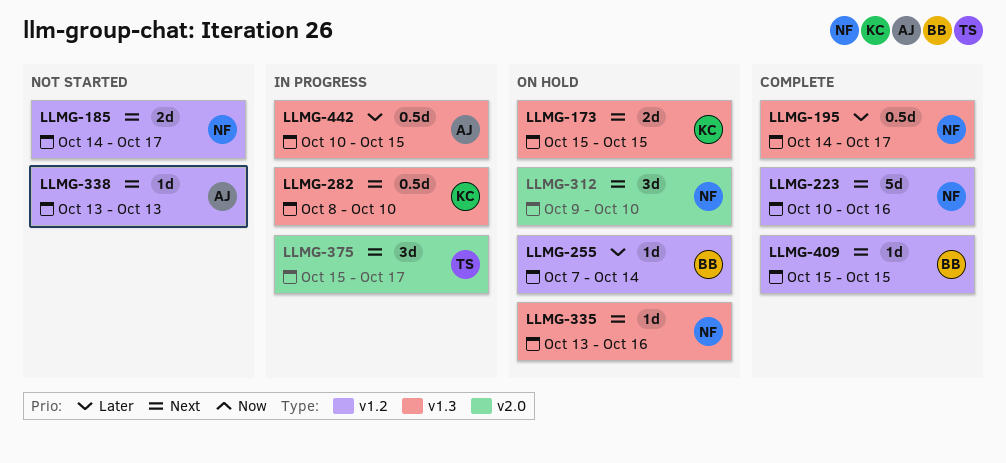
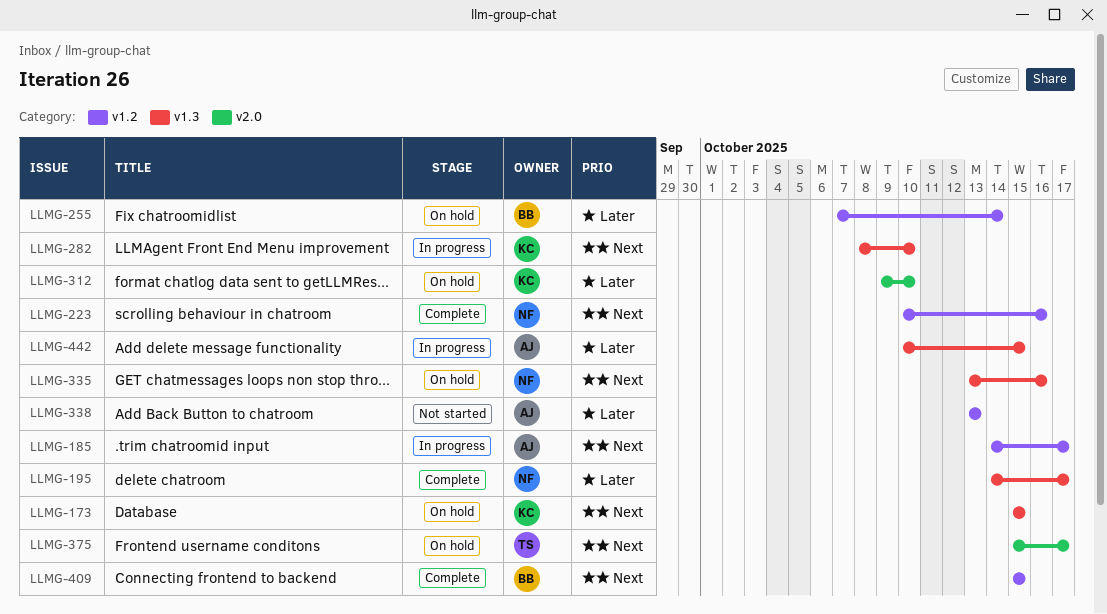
LLMG-185, status: Not started -> In progress
LLMG-185, owner: NF -> AJ
LLMG-312, owner: NF -> KC
LLMG-312, priority: Next -> Later
LLMG-338, priority: Next -> Later
LLMG-375, status: In progress -> On hold

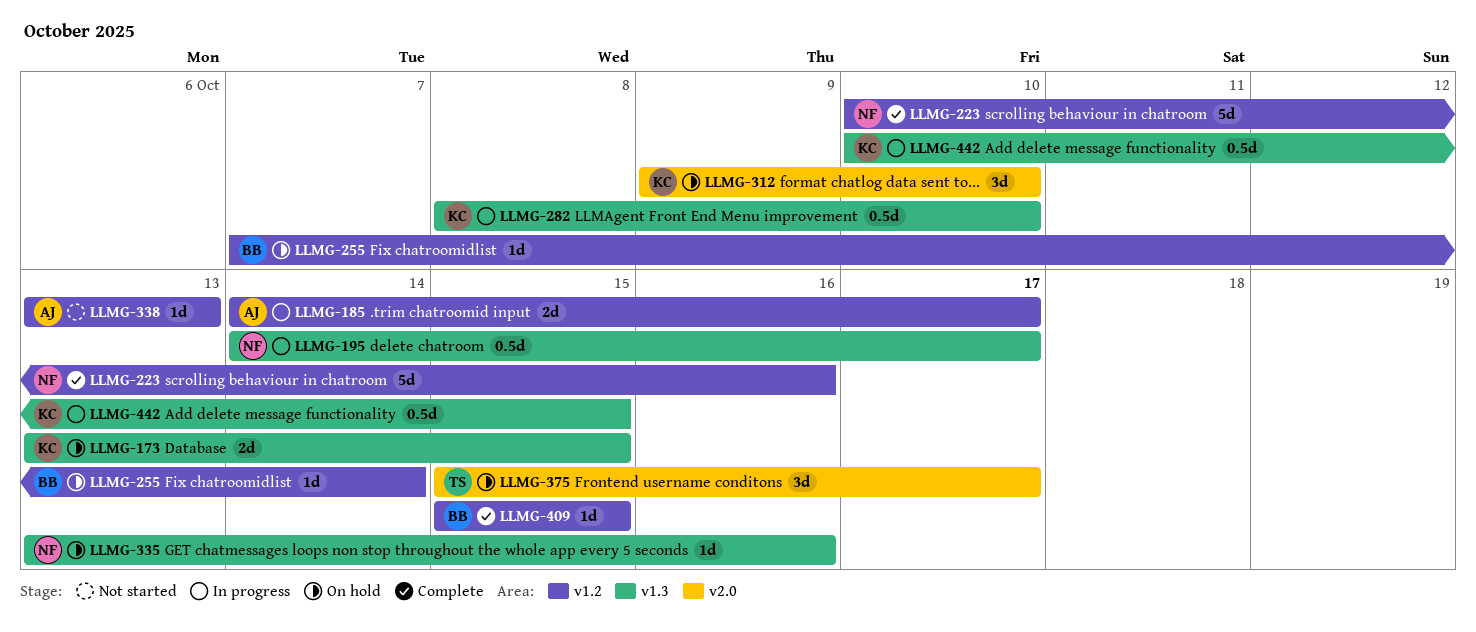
LLMG-173, start: Oct 15 -> Oct 13
LLMG-195, status: Complete -> In progress
LLMG-442, owner: AJ -> KC

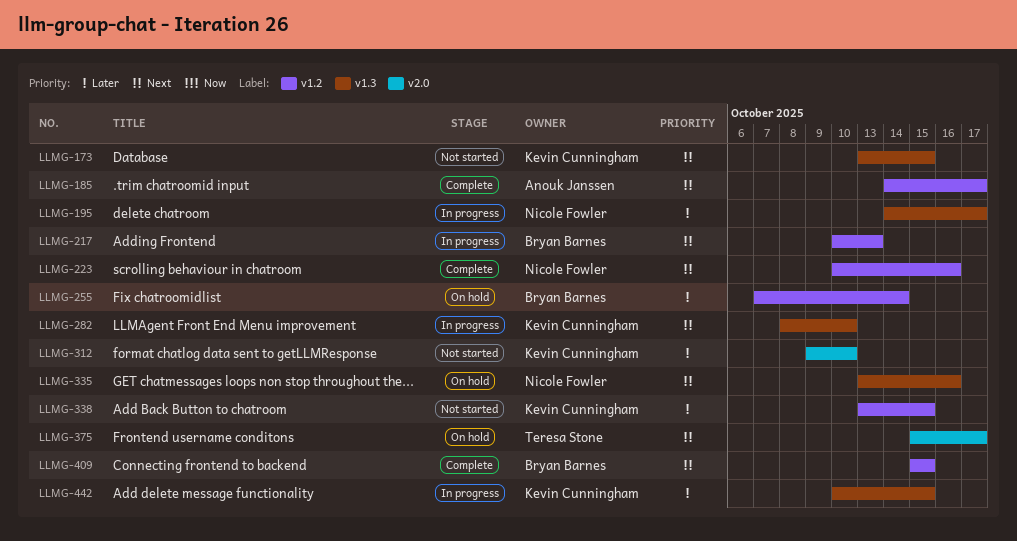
LLMG-173, status: On hold -> Not started
LLMG-185, status: In progress -> Complete
LLMG-217: none -> present
LLMG-312, status: On hold -> Not started
LLMG-338, owner: Anouk Janssen -> Kevin Cunningham
LLMG-338, due: Oct 13 -> Oct 15

